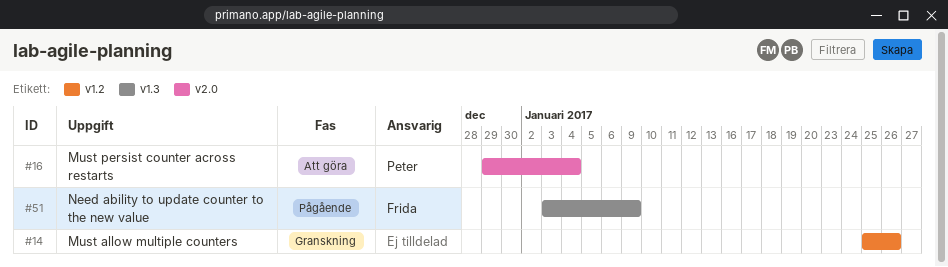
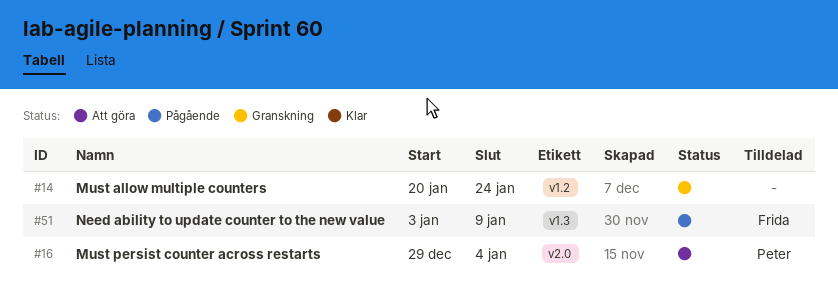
#14, start: Jan 25 -> Jan 20
#14, due: Jan 26 -> Jan 24

